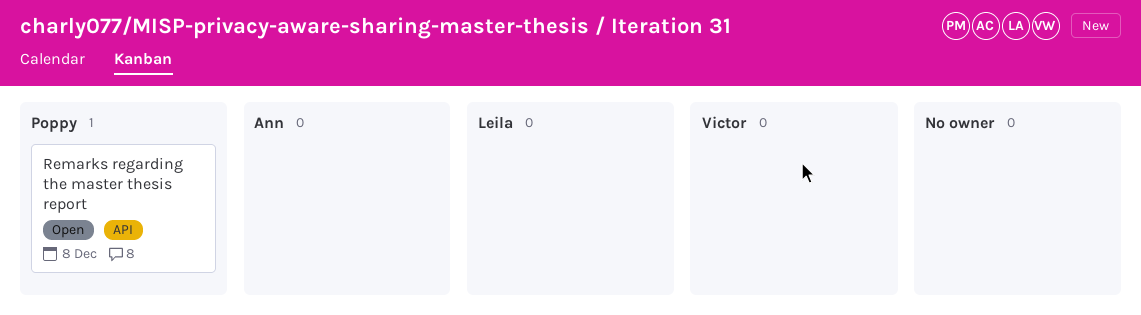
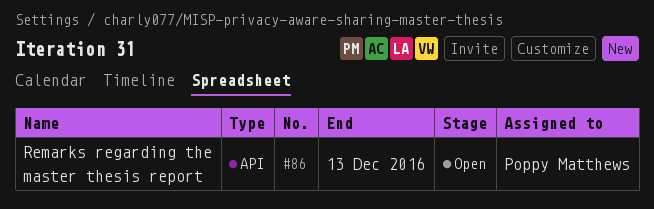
Remarks regarding the master thesis report, due: Dec 8 -> Dec 13

